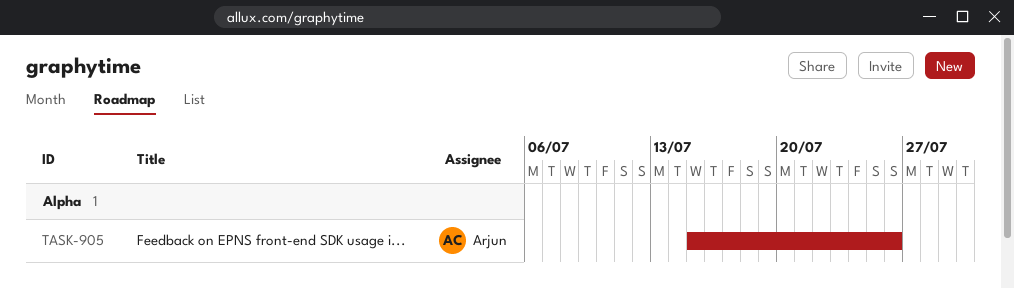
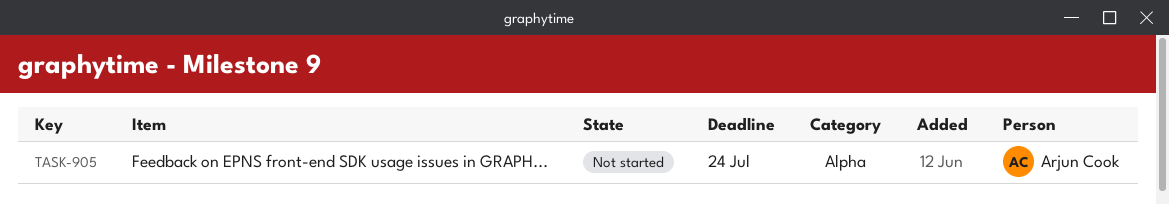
TASK-905, due: Jul 26 -> Jul 24

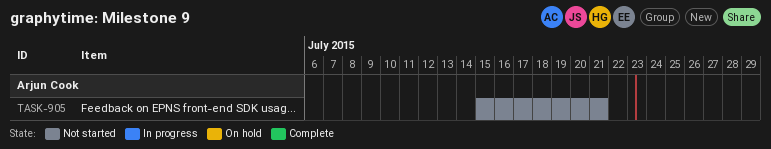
TASK-905, due: Jul 24 -> Jul 21

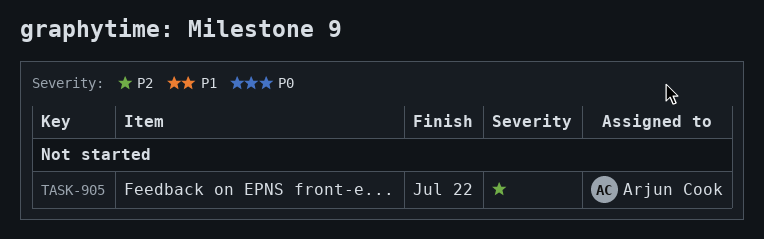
TASK-905, due: Jul 21 -> Jul 22

